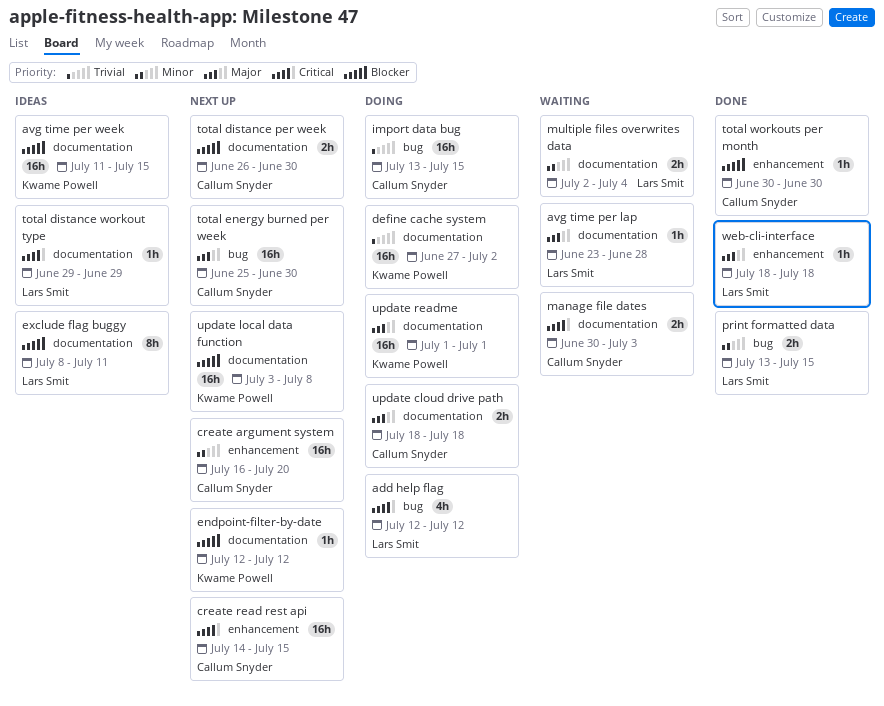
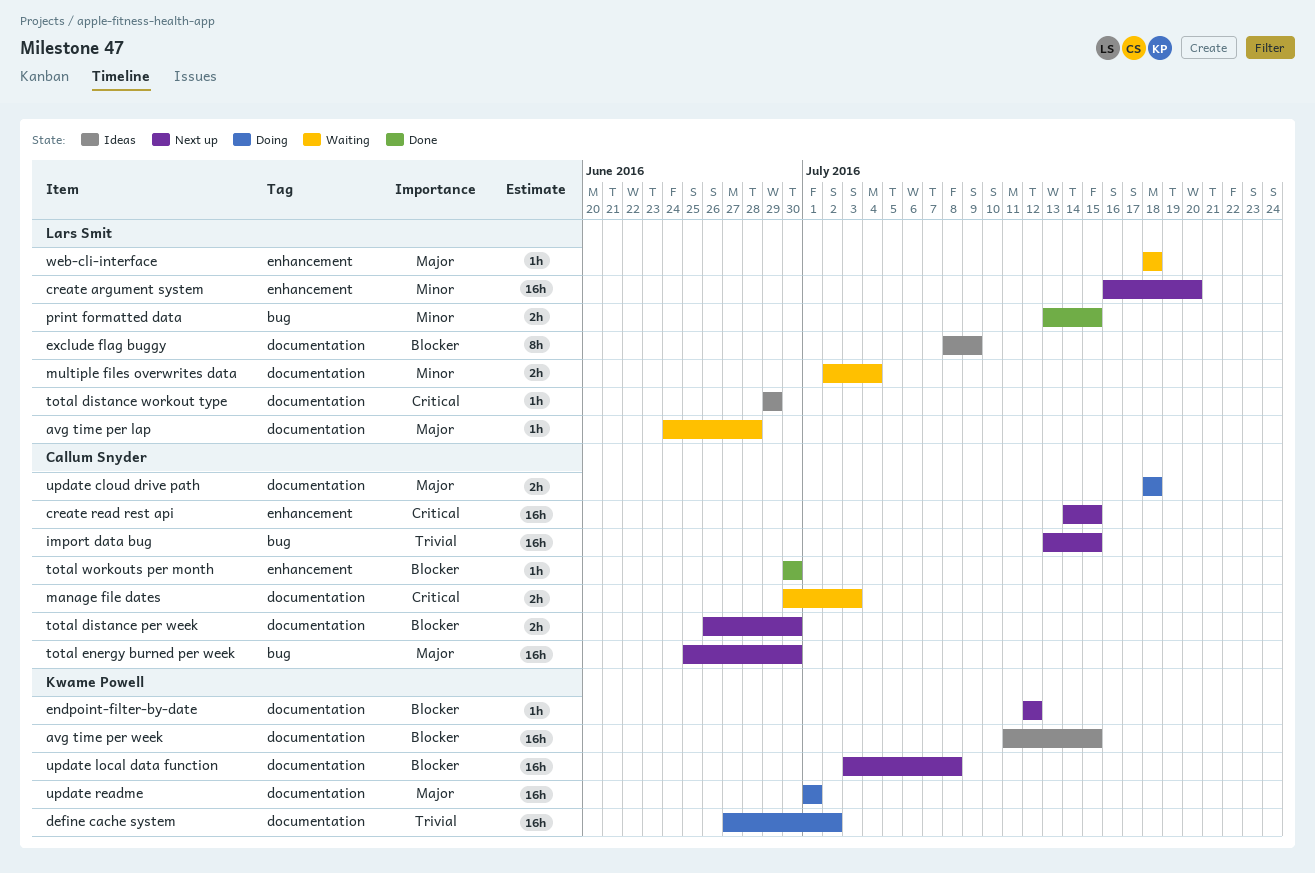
add help flag: present -> none
avg time per lap, start: Jun 23 -> Jun 24
create argument system, owner: Callum Snyder -> Lars Smit
exclude flag buggy, due: Jul 11 -> Jul 9
import data bug, status: Doing -> Next up
web-cli-interface, status: Done -> Waiting

